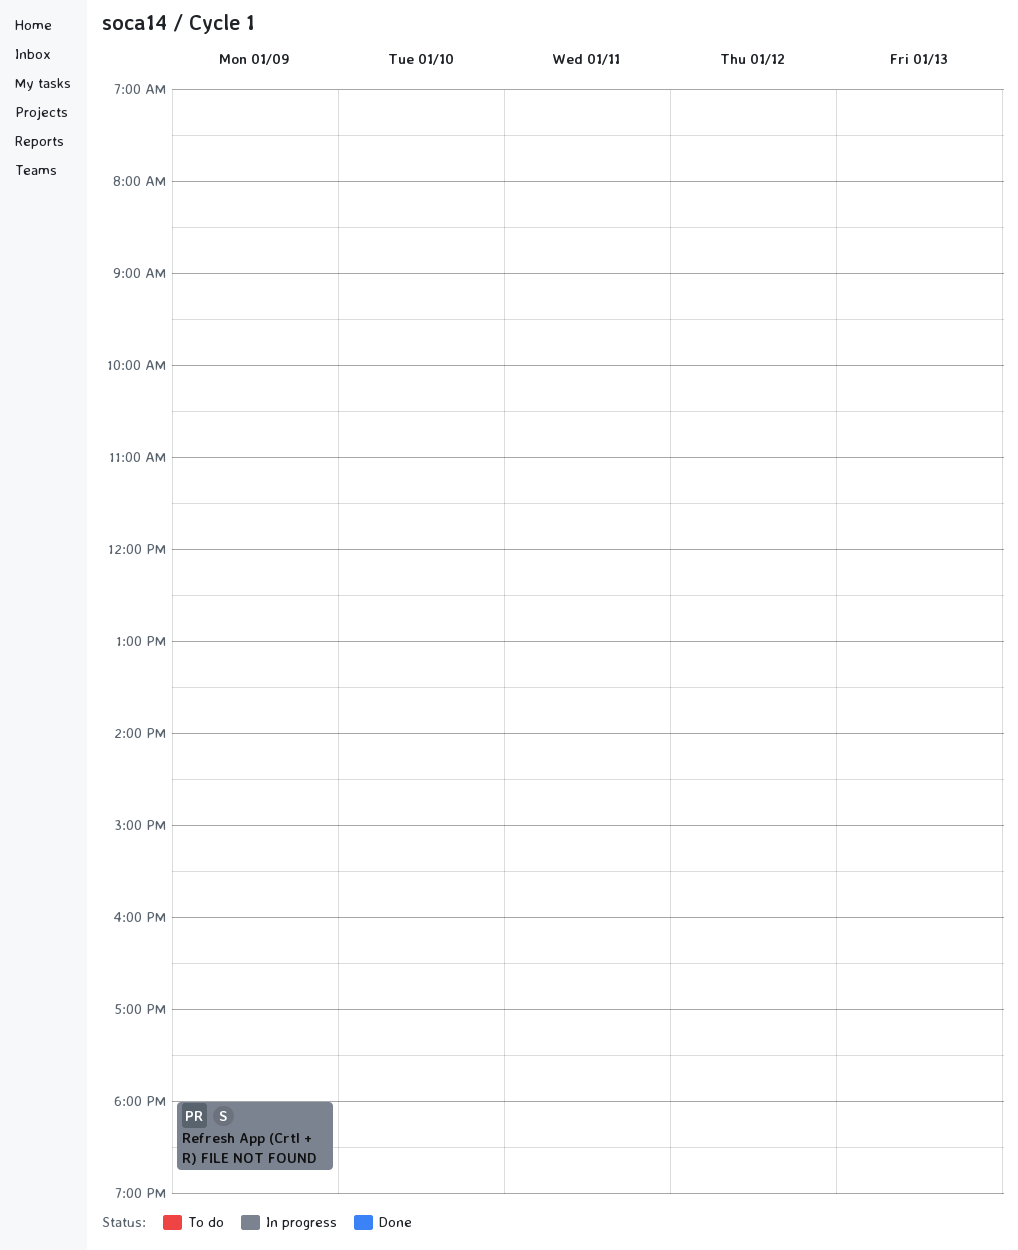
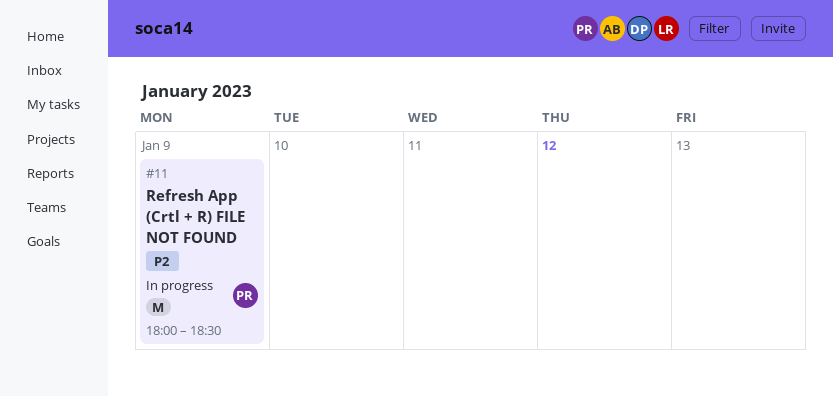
Refresh App (Crtl + R) FILE NOT FOUND, estimate: S -> M
Refresh App (Crtl + R) FILE NOT FOUND, ends: 18:45 -> 18:30

